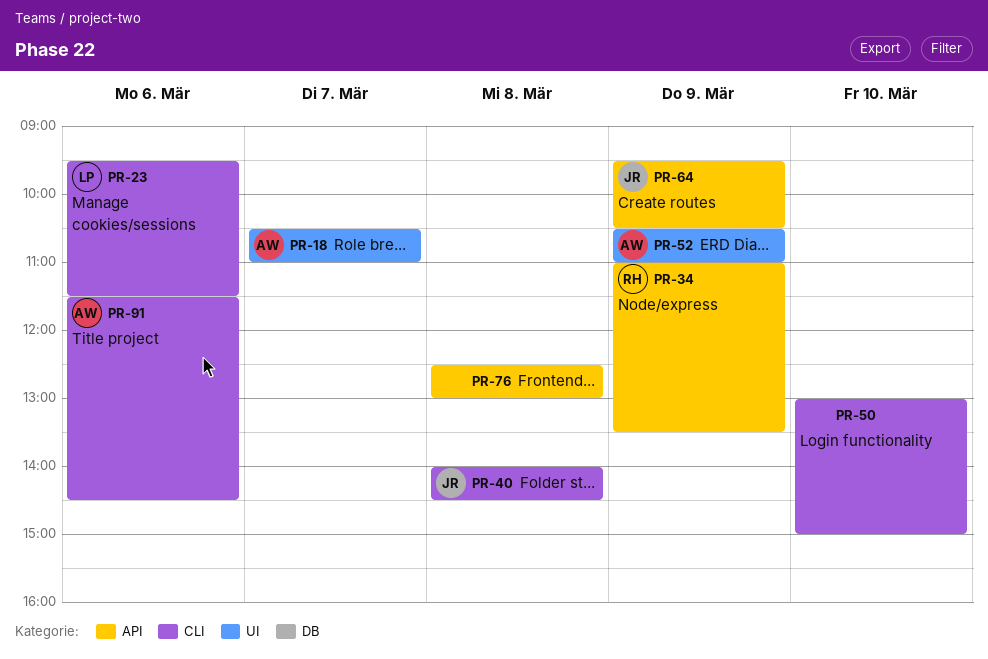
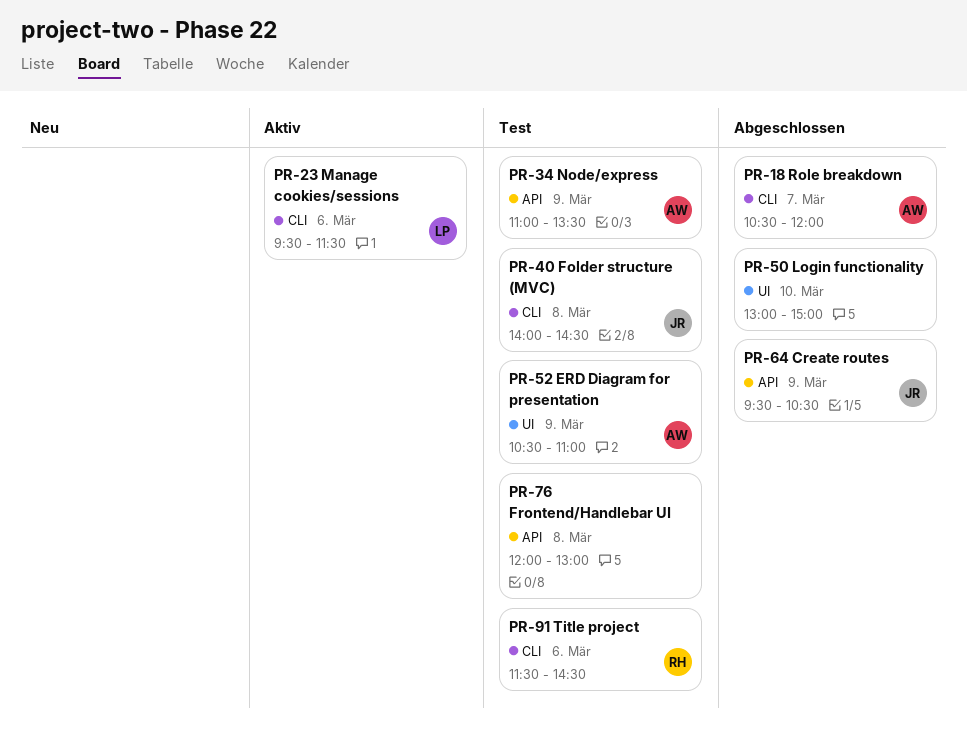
PR-18, label: UI -> CLI
PR-18, ends: 11:00 -> 12:00
PR-34, owner: RH -> AW
PR-50, label: CLI -> UI
PR-76, begins: 12:30 -> 12:00
PR-91, owner: AW -> RH

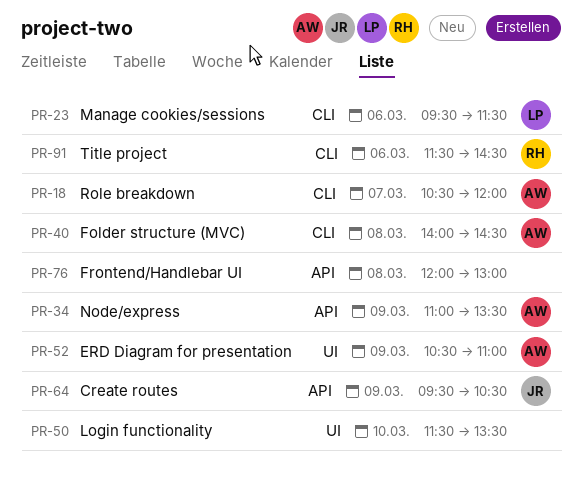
PR-40, owner: JR -> AW
PR-50, begins: 13:00 -> 11:30
PR-50, ends: 15:00 -> 13:30

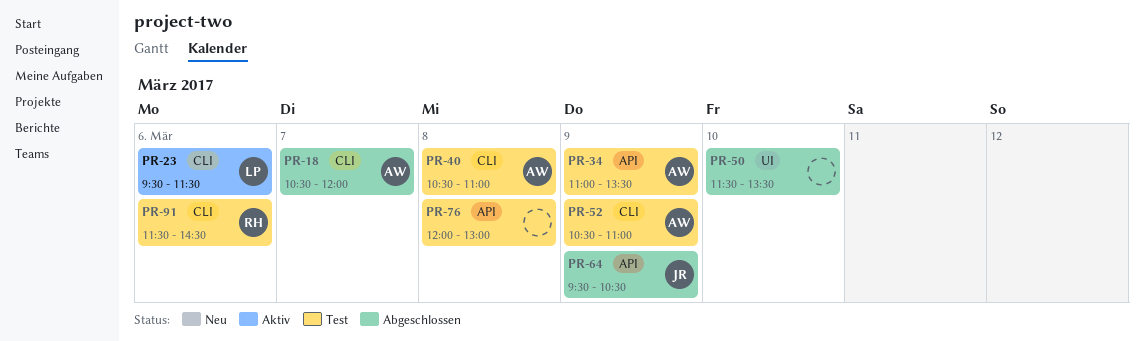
PR-40, begins: 14:00 -> 10:30
PR-40, ends: 14:30 -> 11:00
PR-52, label: UI -> CLI

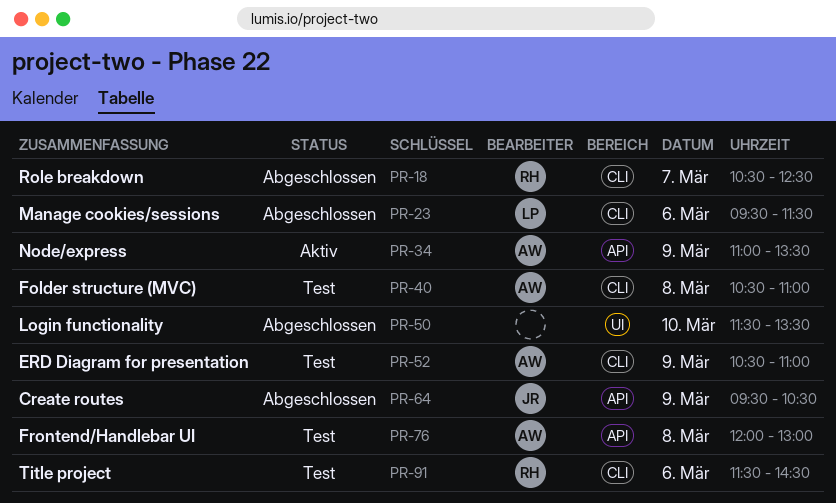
PR-18, owner: AW -> RH
PR-18, ends: 12:00 -> 12:30
PR-23, status: Aktiv -> Abgeschlossen
PR-34, status: Test -> Aktiv
PR-76, owner: none -> AW

